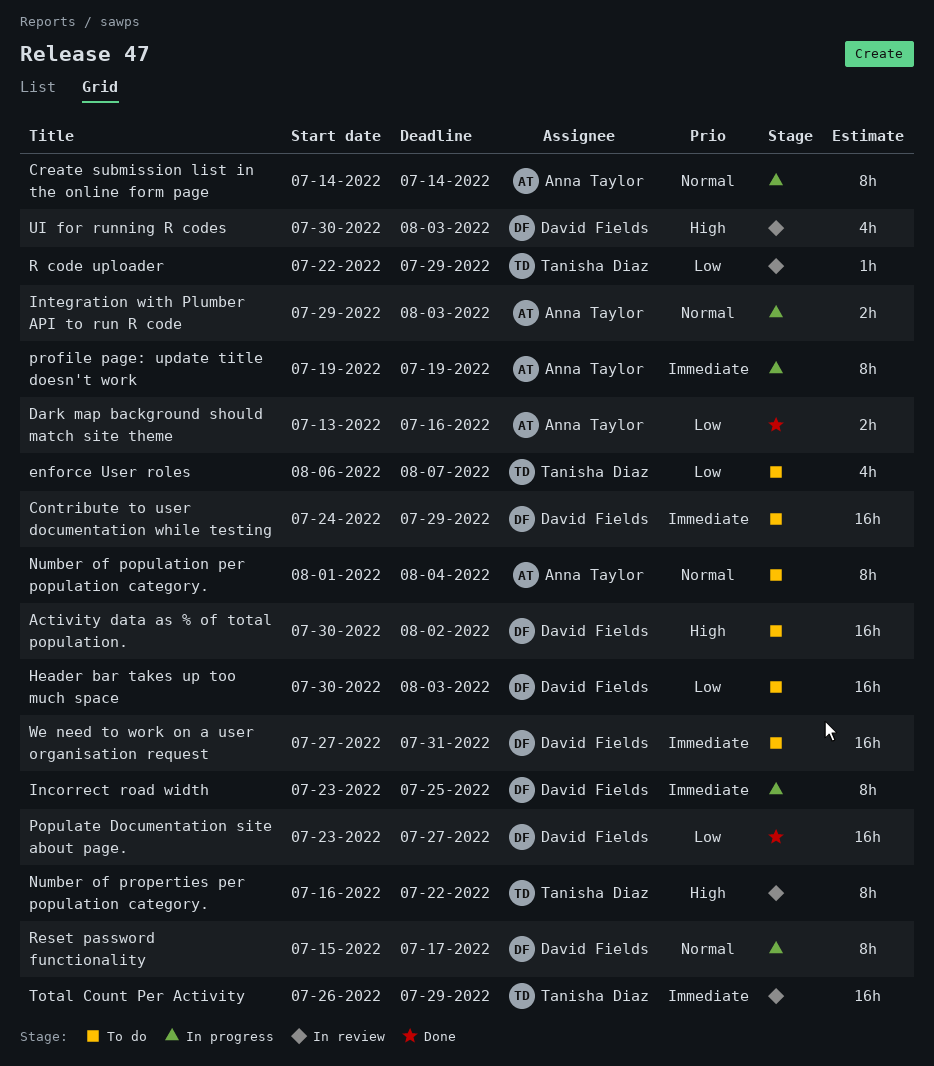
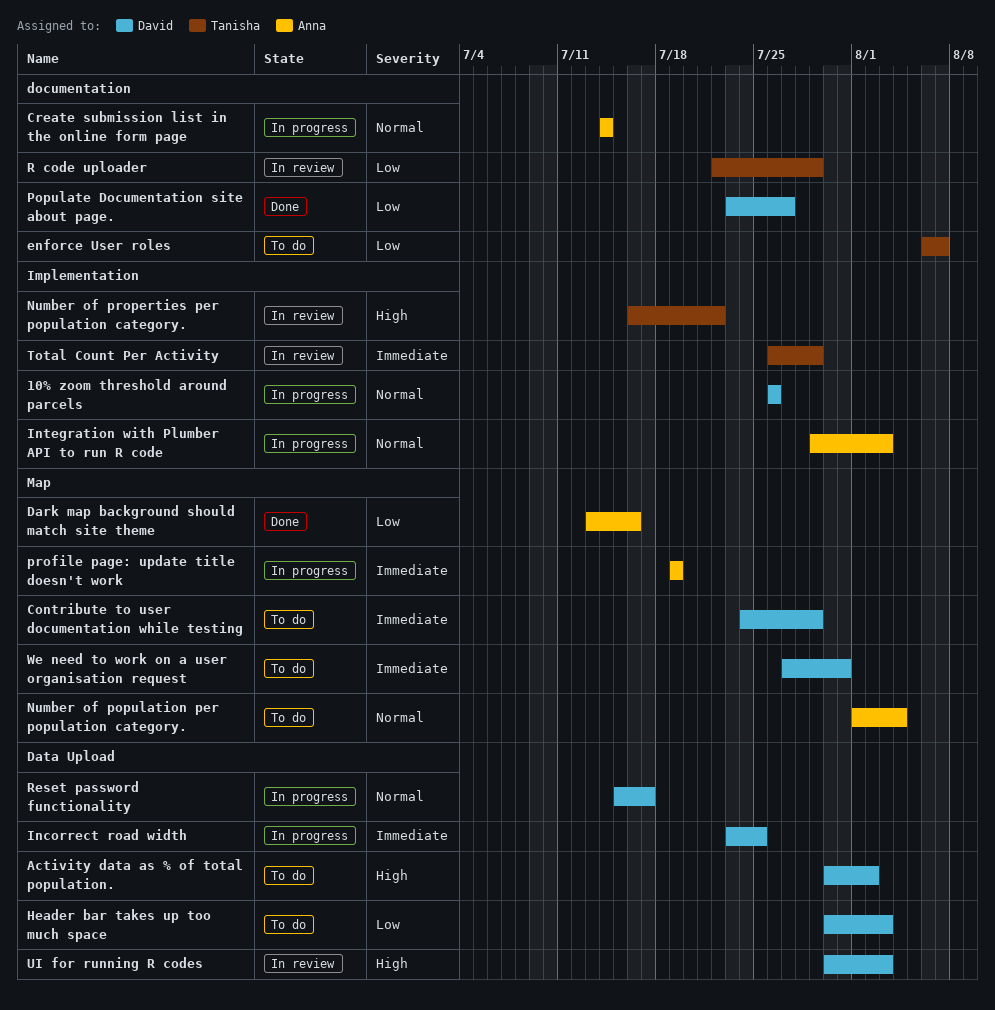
10% zoom threshold around parcels: none -> present

